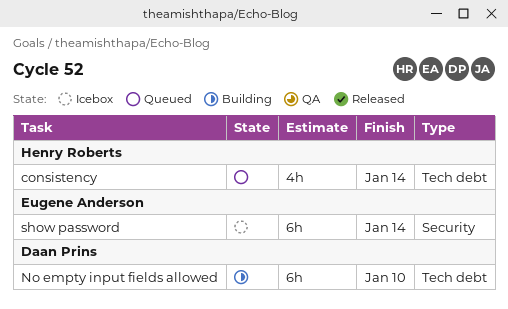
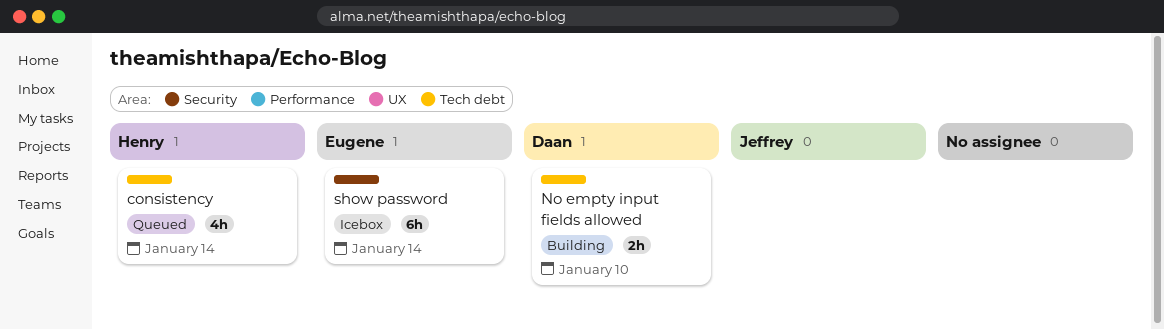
No empty input fields allowed, estimate: 6h -> 2h

